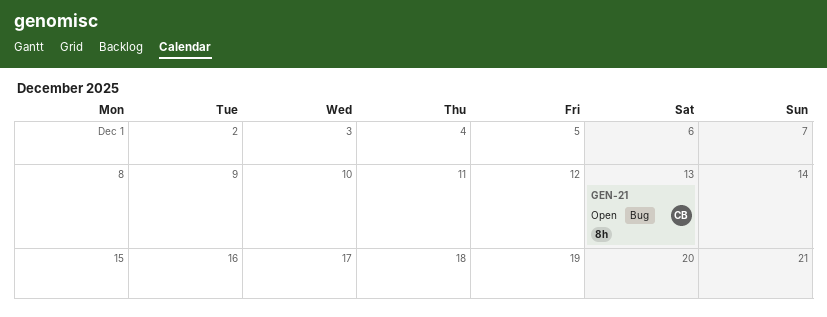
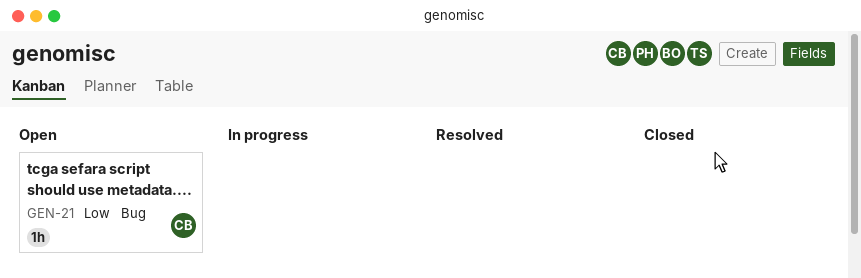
GEN-21, estimate: 8h -> 1h

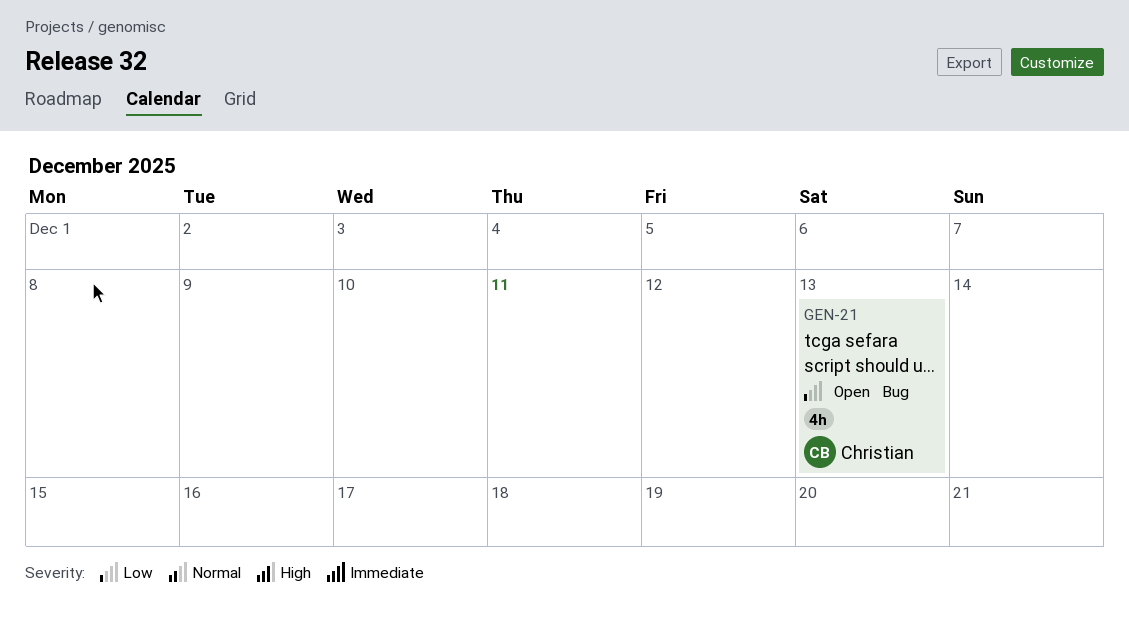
GEN-21, estimate: 1h -> 4h

